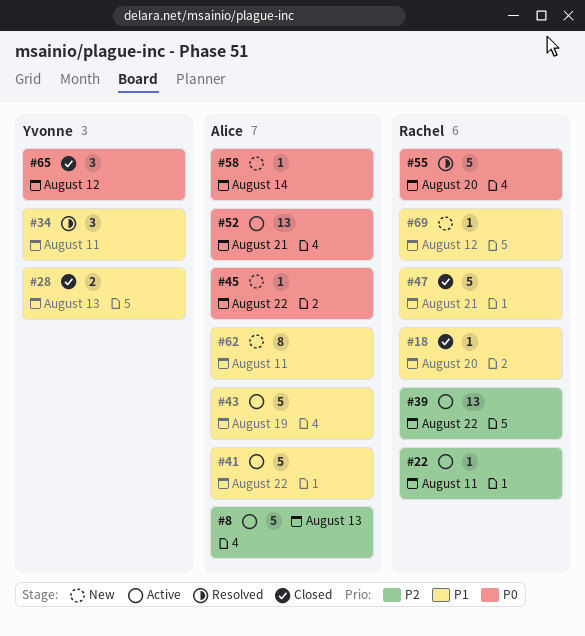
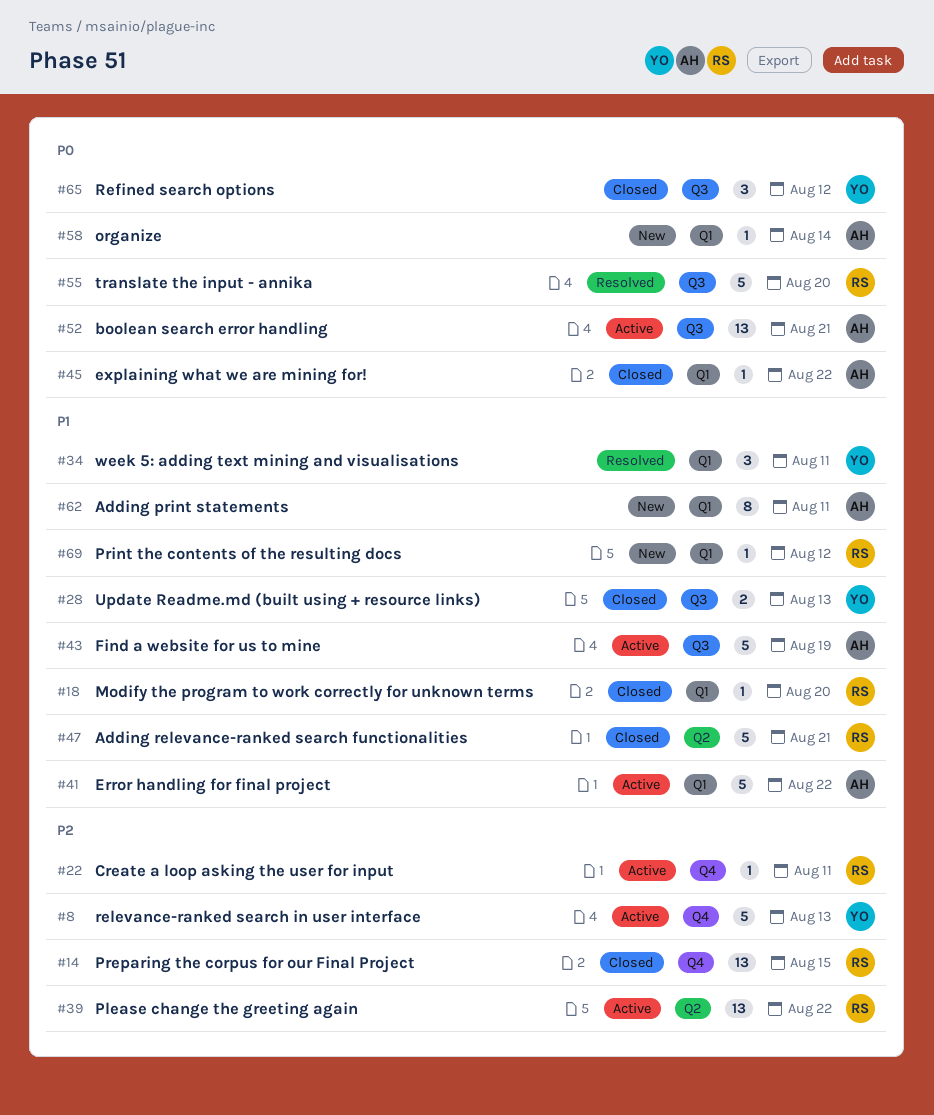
#8, owner: Alice -> Yvonne
#14: none -> present
#45, status: New -> Closed

